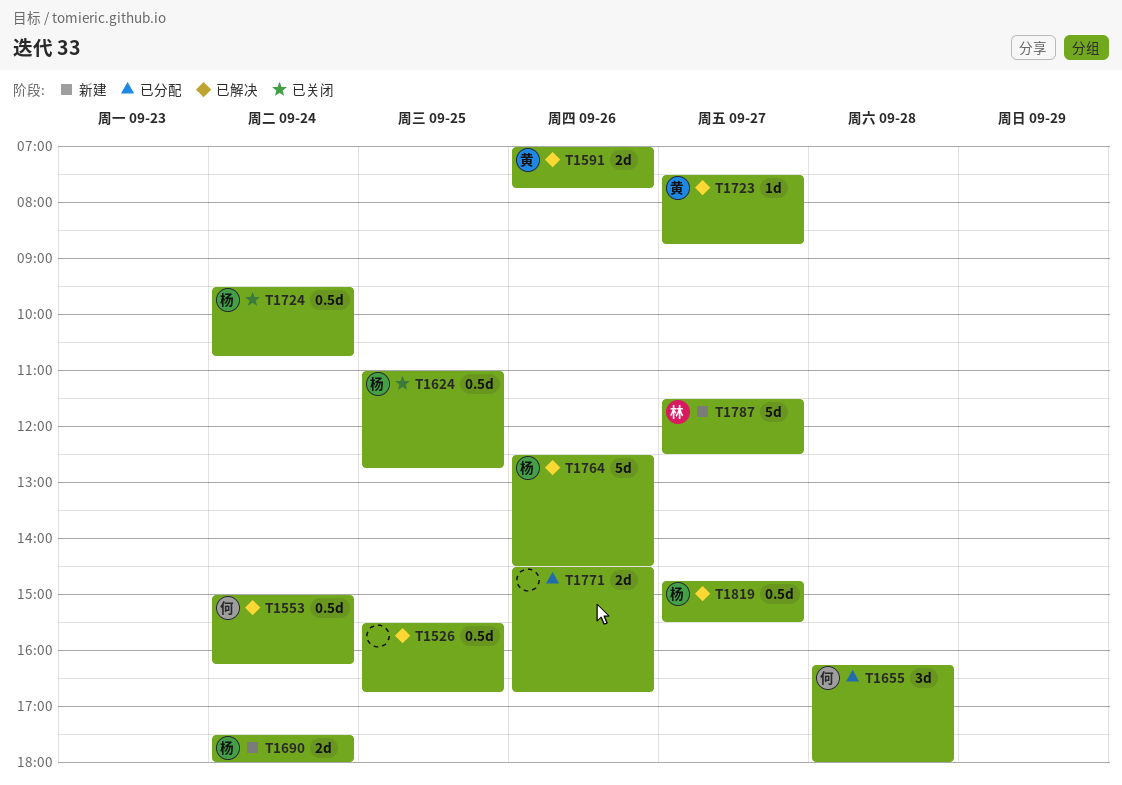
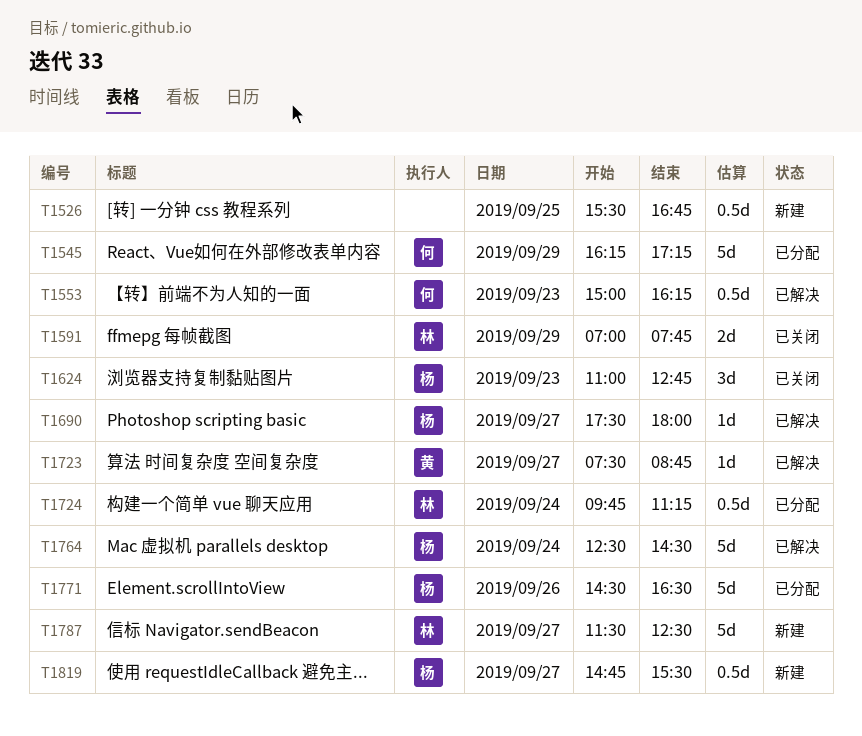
T1526, status: 已解决 -> 新建
T1545: none -> present
T1553, day: Sep 24 -> Sep 23
T1591, status: 已解决 -> 已关闭
T1591, owner: 黄 -> 林
T1591, day: Sep 26 -> Sep 29
T1624, estimate: 0.5d -> 3d
T1624, day: Sep 25 -> Sep 23
T1655: present -> none
T1690, status: 新建 -> 已解决
T1690, estimate: 2d -> 1d
T1690, day: Sep 24 -> Sep 27
T1724, status: 已关闭 -> 已分配
T1724, owner: 杨 -> 林
T1724, begins: 09:30 -> 09:45
T1724, ends: 10:45 -> 11:15
T1764, day: Sep 26 -> Sep 24
T1771, owner: none -> 杨
T1771, estimate: 2d -> 5d
T1771, ends: 16:45 -> 16:30
T1819, status: 已解决 -> 新建

